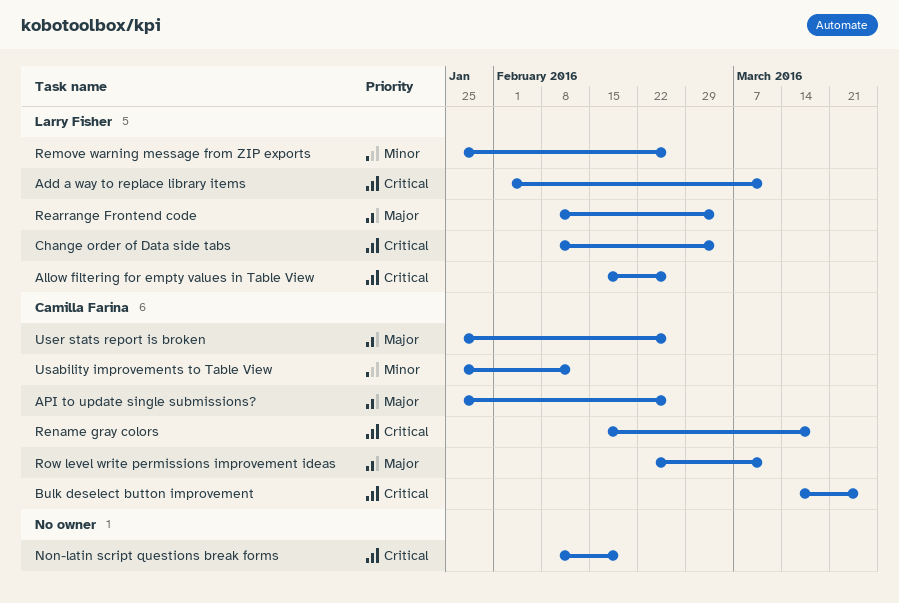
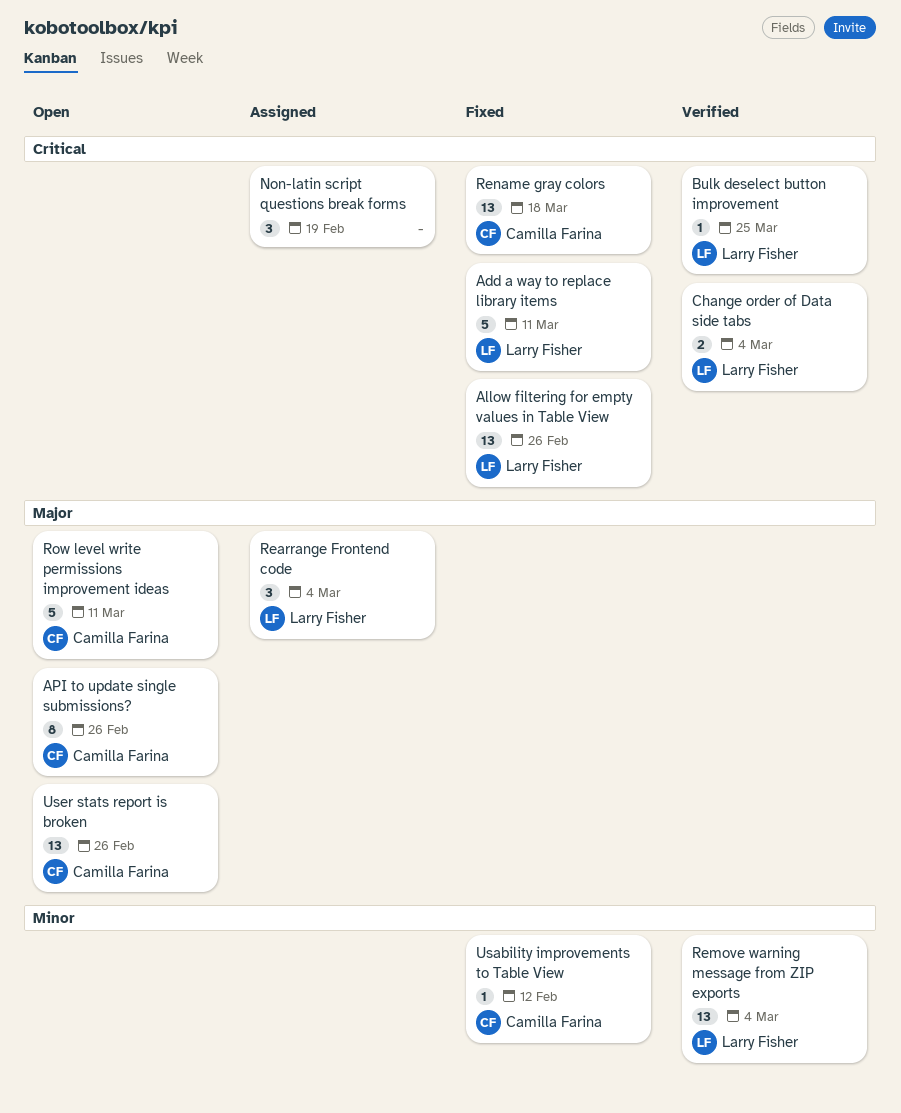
Bulk deselect button improvement, owner: Camilla Farina -> Larry Fisher
Remove warning message from ZIP exports, due: Feb 26 -> Mar 4

